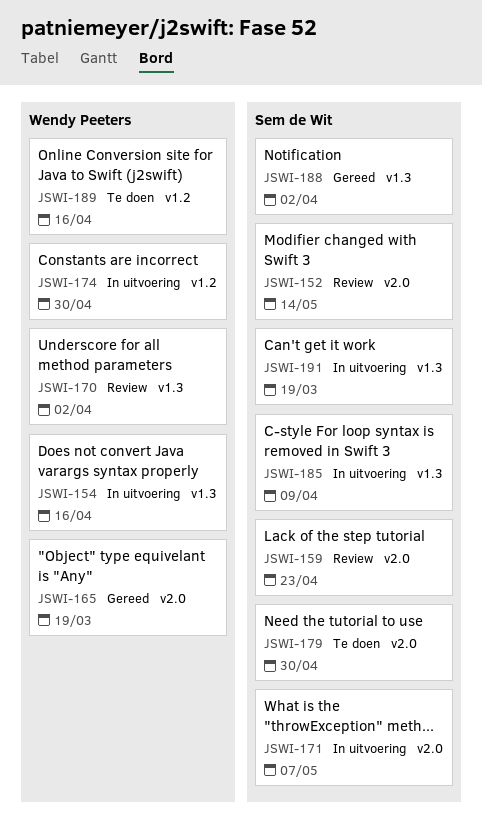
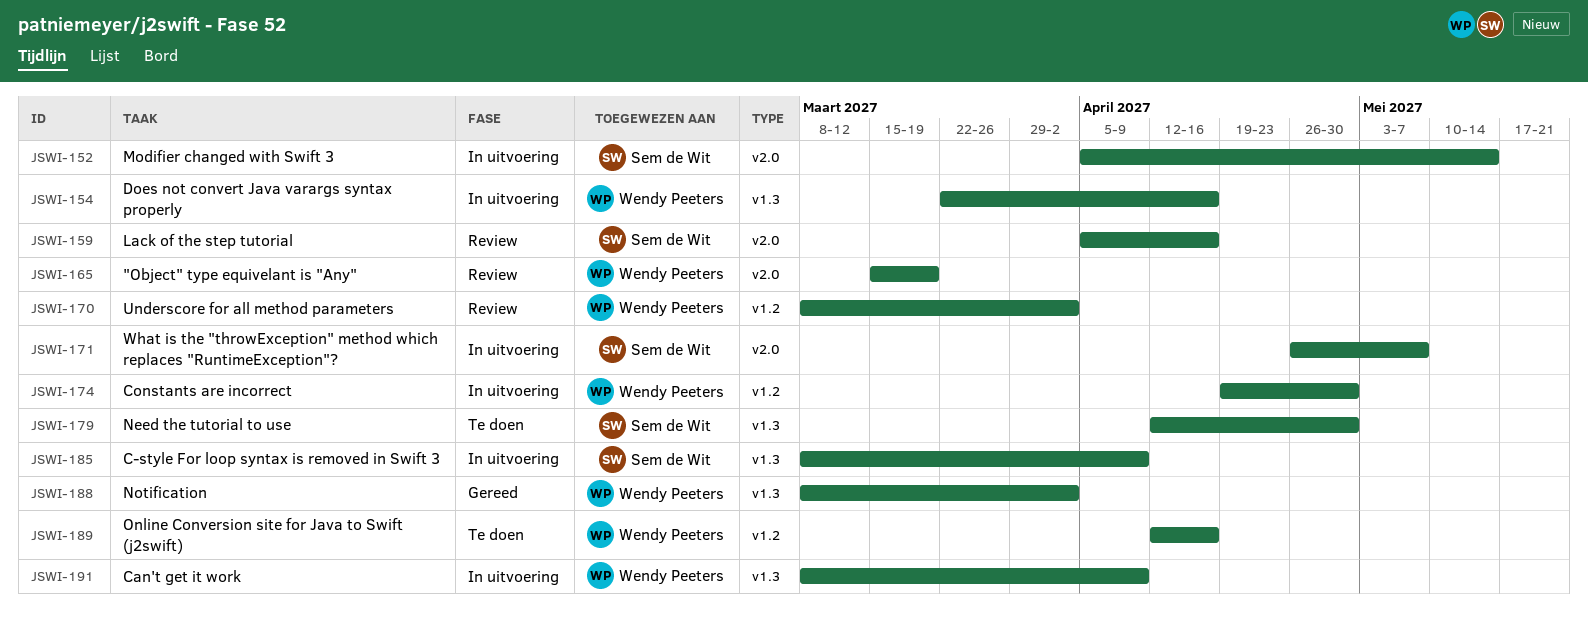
JSWI-152, status: Review -> In uitvoering
JSWI-159, due: Apr 23 -> Apr 16
JSWI-165, status: Gereed -> Review
JSWI-170, label: v1.3 -> v1.2
JSWI-179, label: v2.0 -> v1.3
JSWI-188, owner: Sem de Wit -> Wendy Peeters
JSWI-191, owner: Sem de Wit -> Wendy Peeters
JSWI-191, due: Mar 19 -> Apr 9

